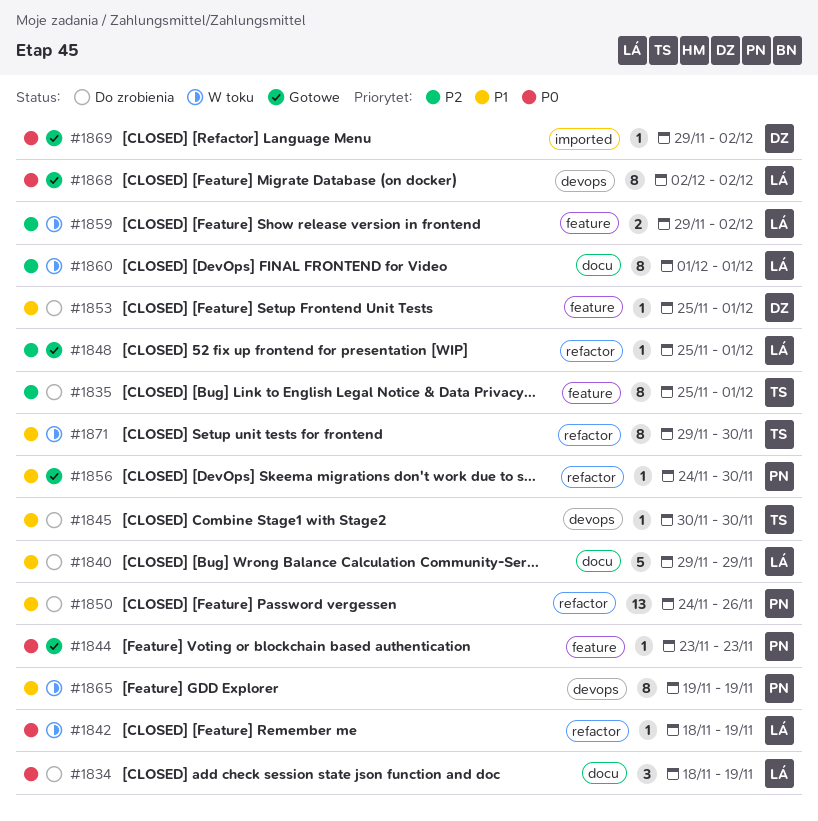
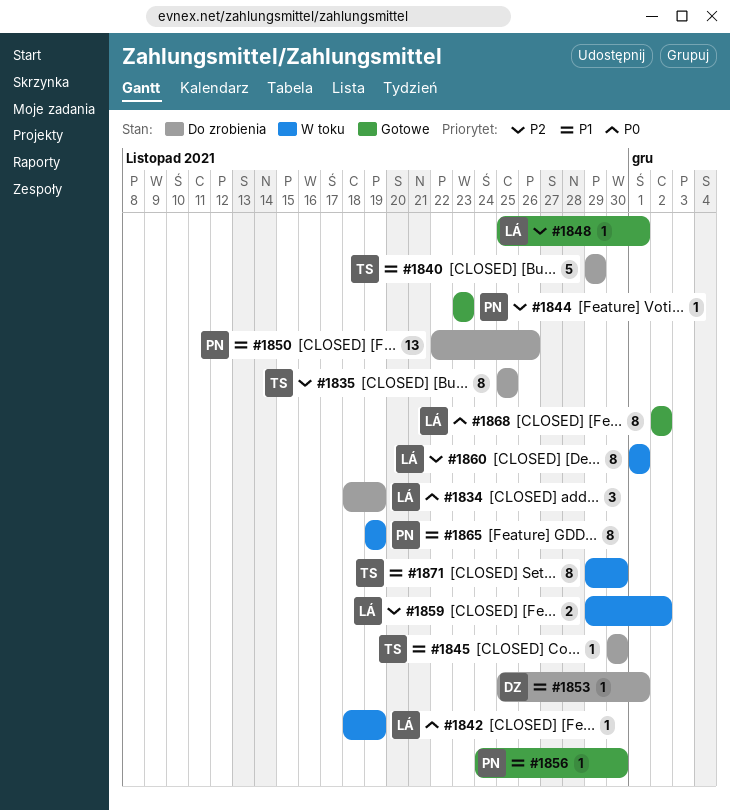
#1835, due: Dec 1 -> Nov 25
#1840, owner: LÁ -> TS
#1844, priority: P0 -> P2
#1850, start: Nov 24 -> Nov 22
#1869: present -> none

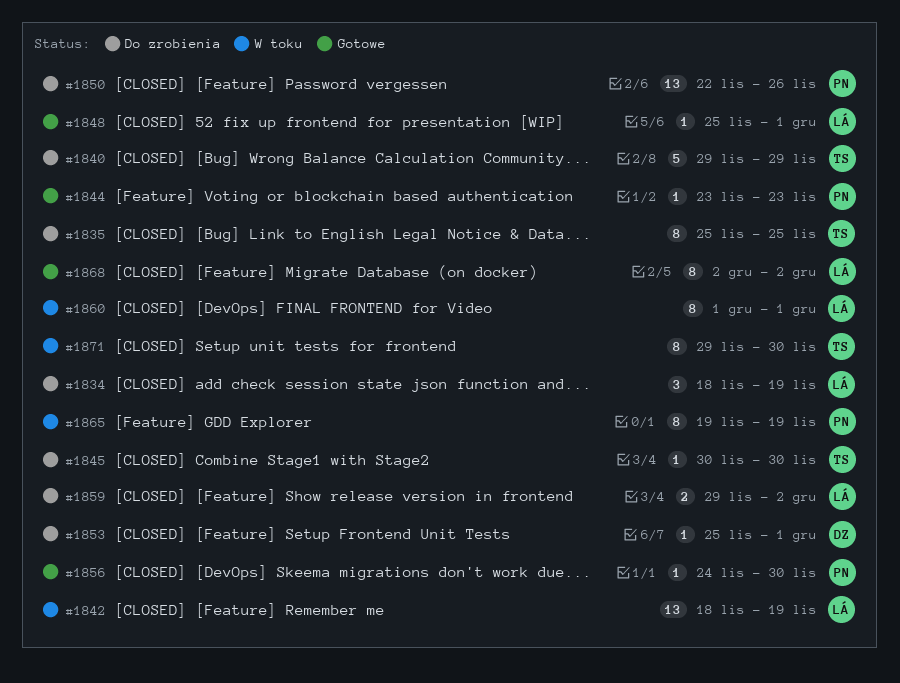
#1842, estimate: 1 -> 13
#1859, status: W toku -> Do zrobienia

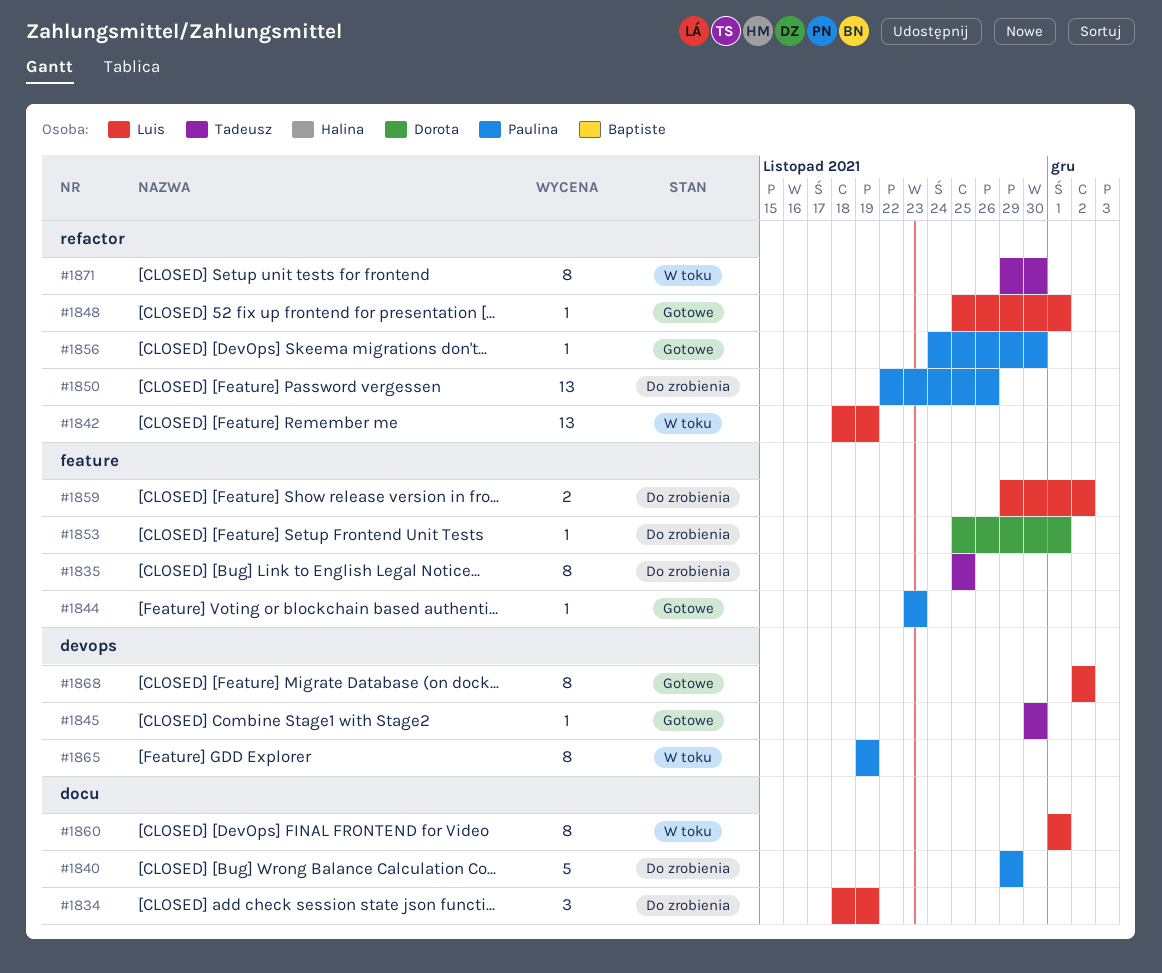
#1840, owner: Tadeusz -> Paulina
#1845, status: Do zrobienia -> Gotowe

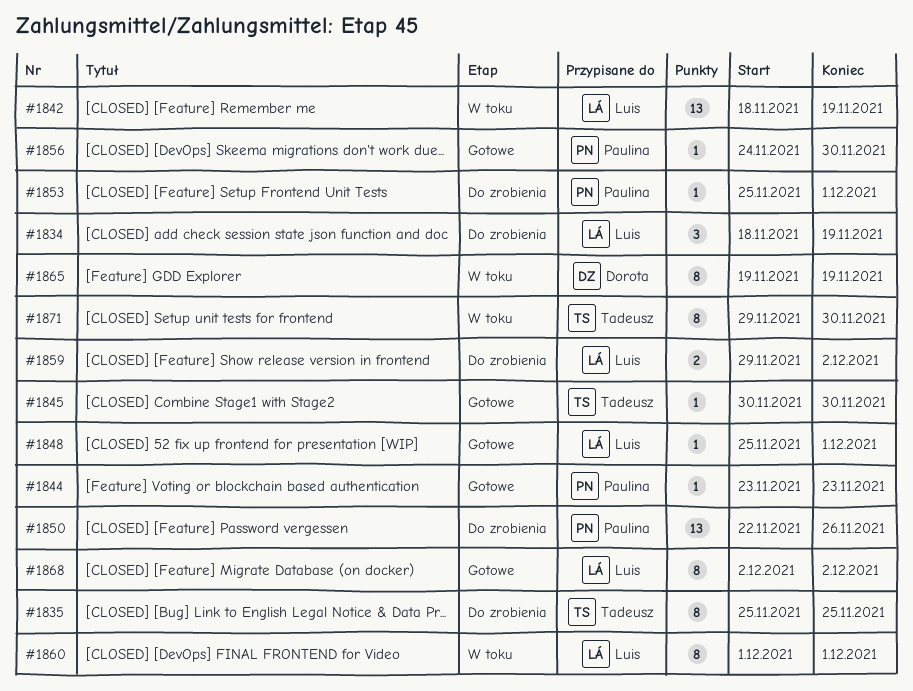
#1840: present -> none
#1853, owner: Dorota -> Paulina
#1865, owner: Paulina -> Dorota

